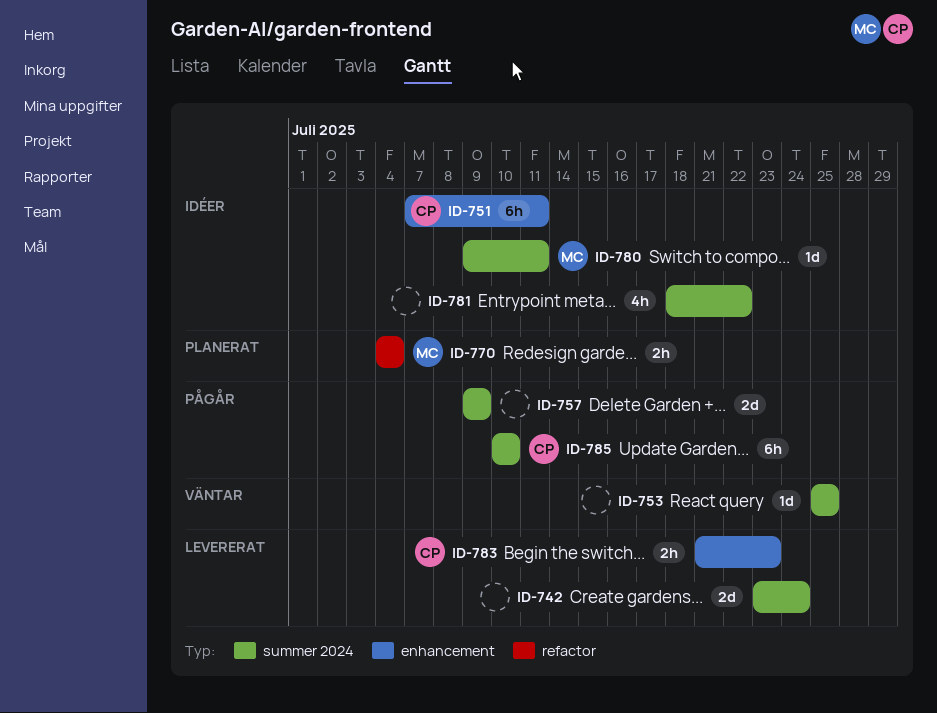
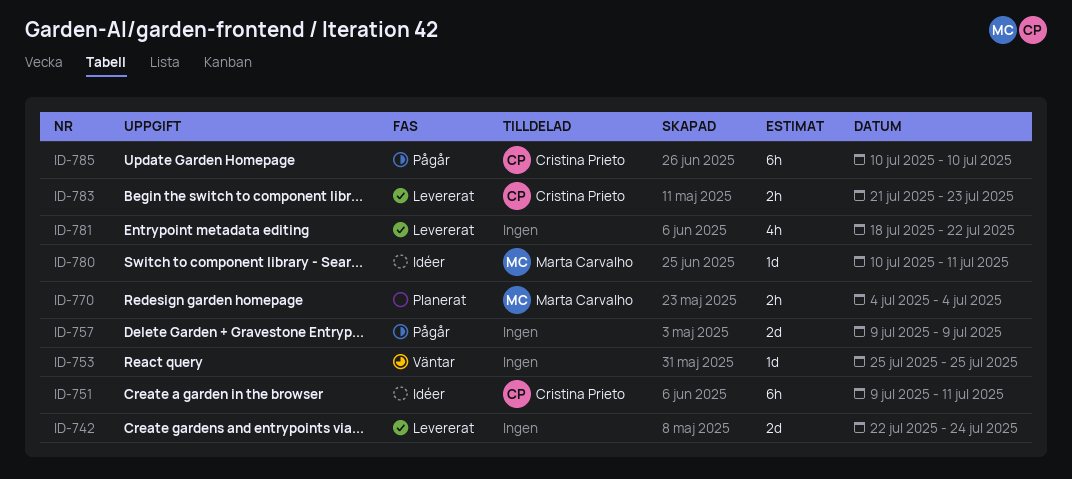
ID-742, start: Jul 23 -> Jul 22
ID-751, start: Jul 7 -> Jul 9
ID-780, start: Jul 9 -> Jul 10
ID-781, status: Idéer -> Levererat

